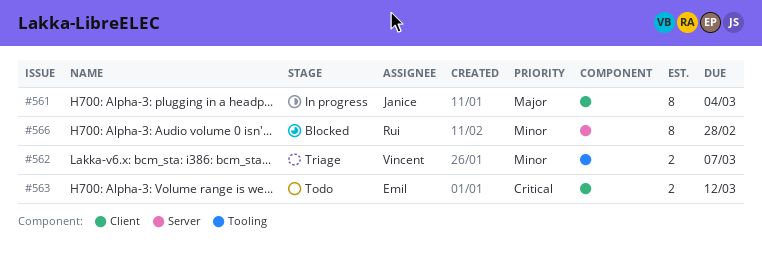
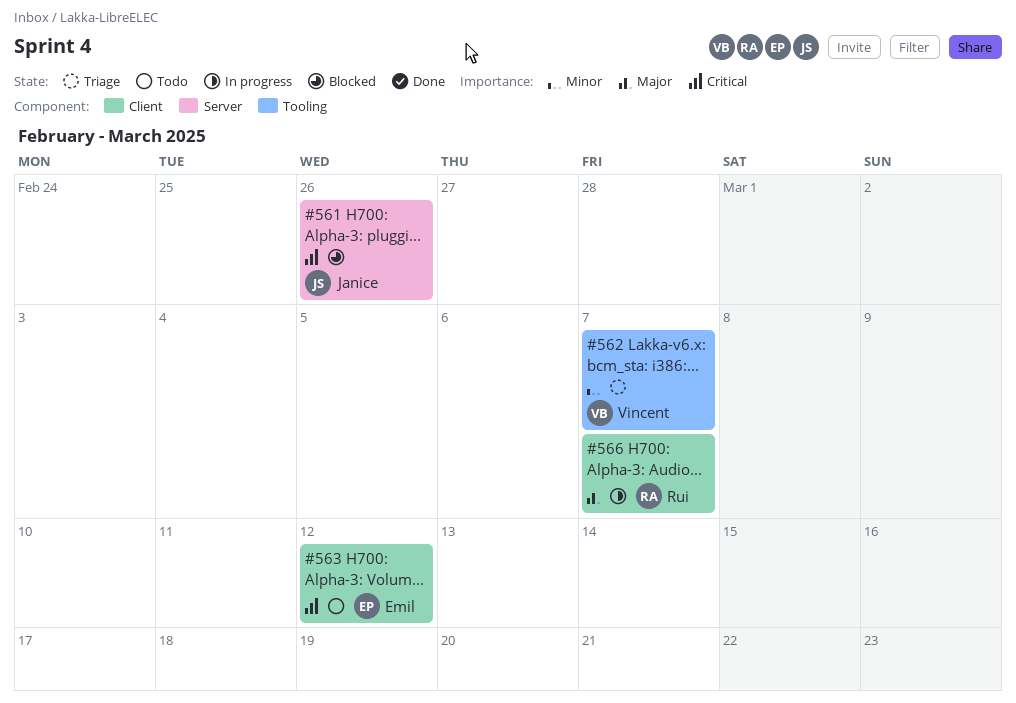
#561, status: In progress -> Blocked
#561, priority: Major -> Critical
#561, label: Client -> Server
#561, due: Mar 4 -> Feb 26
#566, status: Blocked -> In progress
#566, priority: Minor -> Major
#566, label: Server -> Client
#566, due: Feb 28 -> Mar 7

